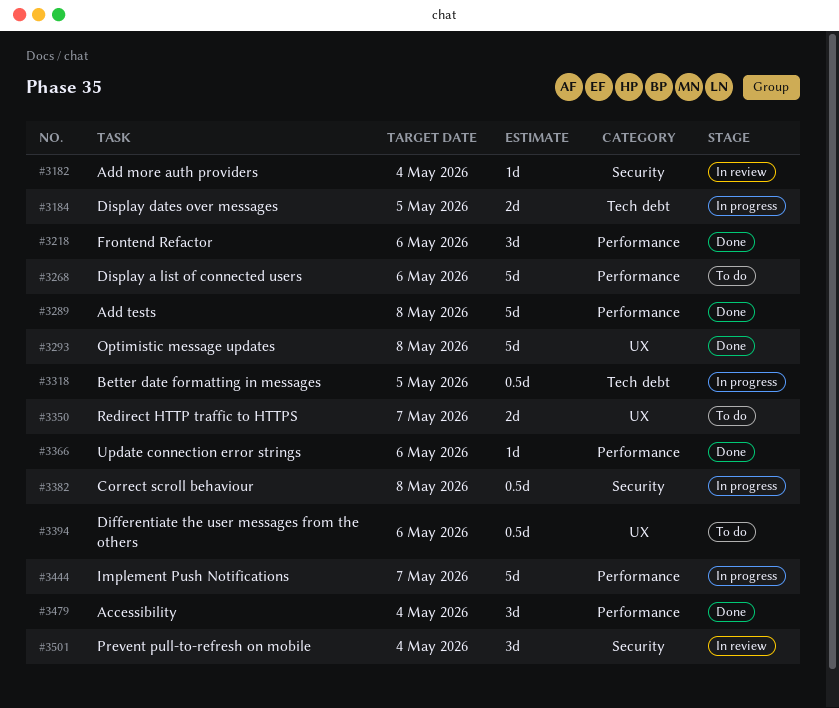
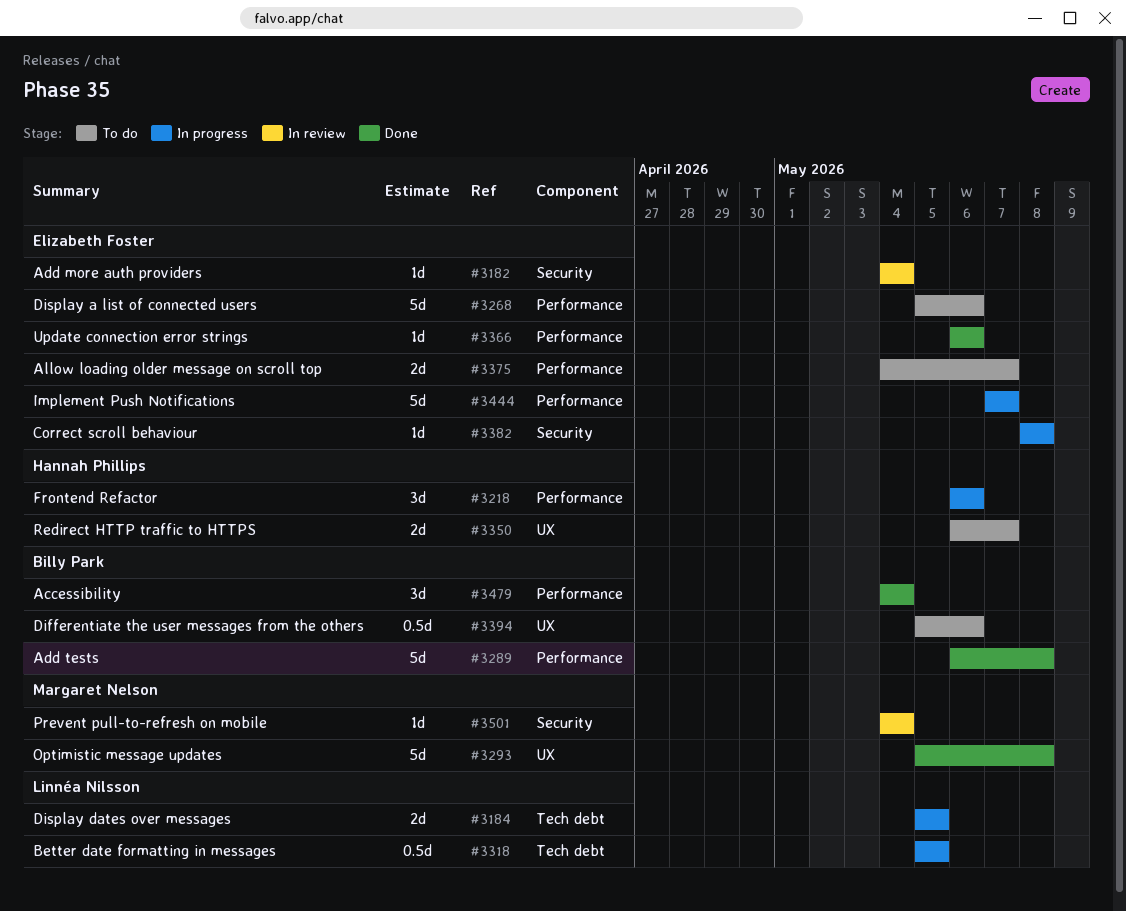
#3218, status: Done -> In progress
#3375: none -> present
#3382, estimate: 0.5d -> 1d
#3501, estimate: 3d -> 1d

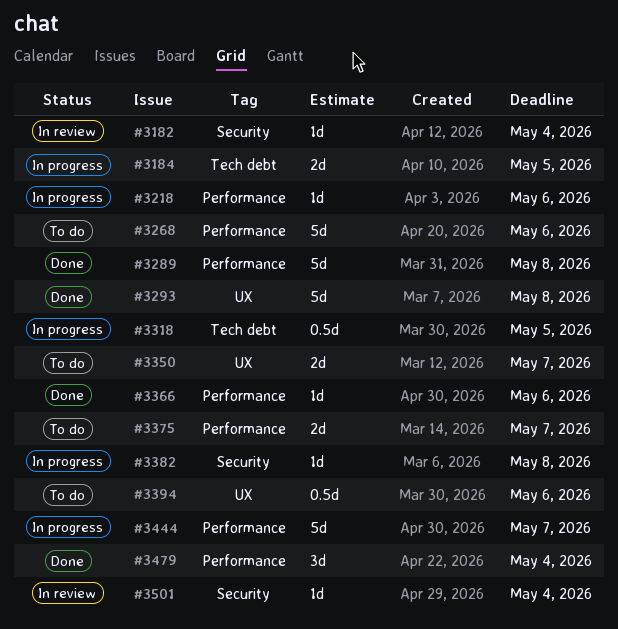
#3218, estimate: 3d -> 1d

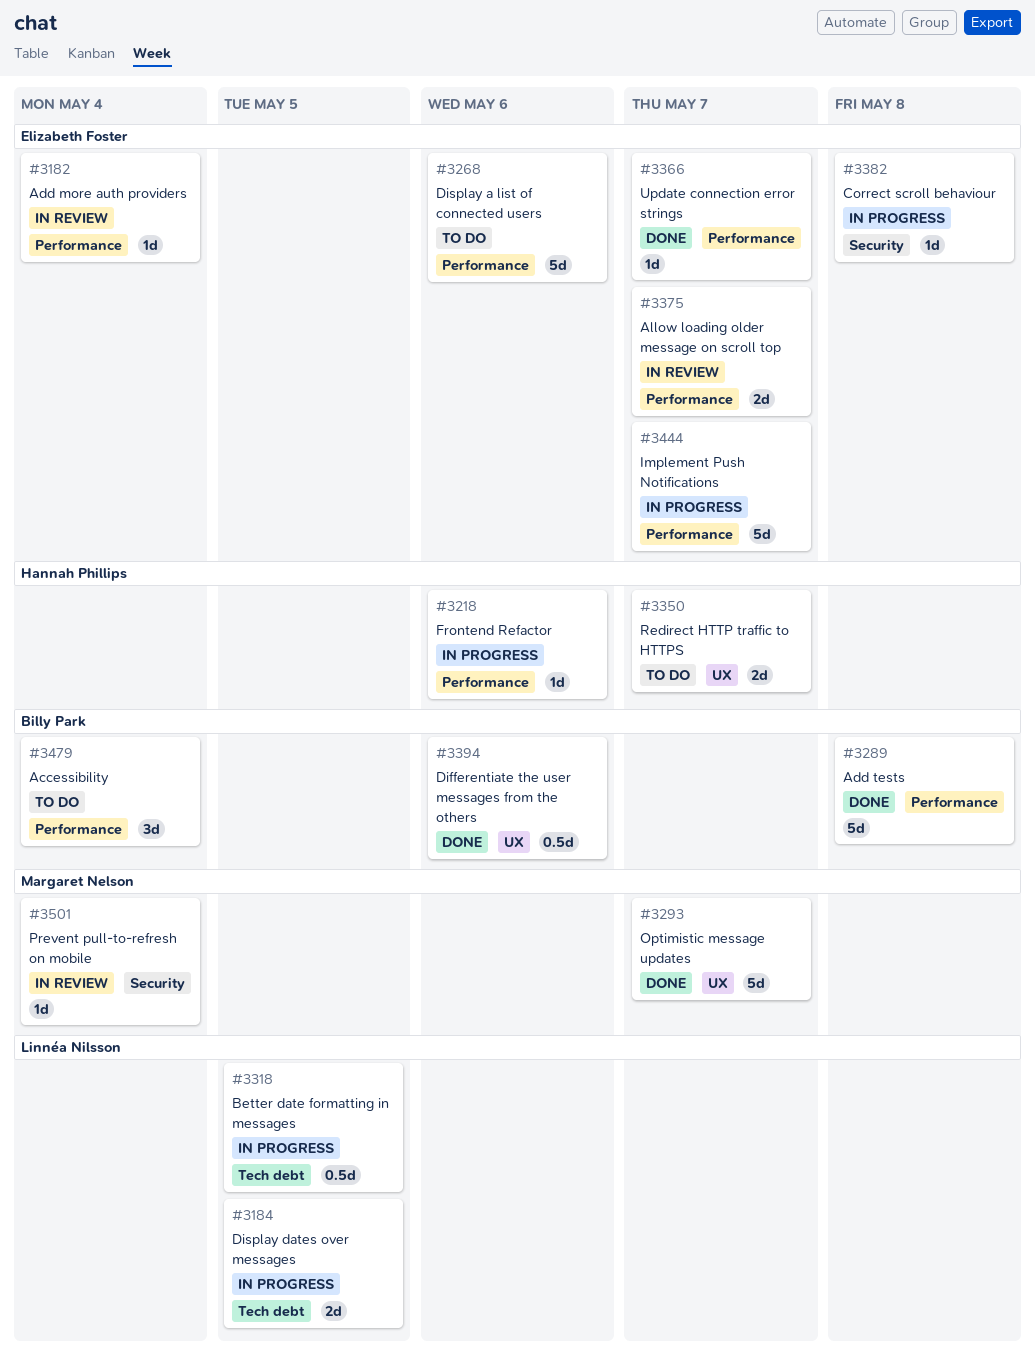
#3182, label: Security -> Performance
#3293, due: May 8 -> May 7
#3366, due: May 6 -> May 7
#3375, status: To do -> In review
#3394, status: To do -> Done
#3479, status: Done -> To do

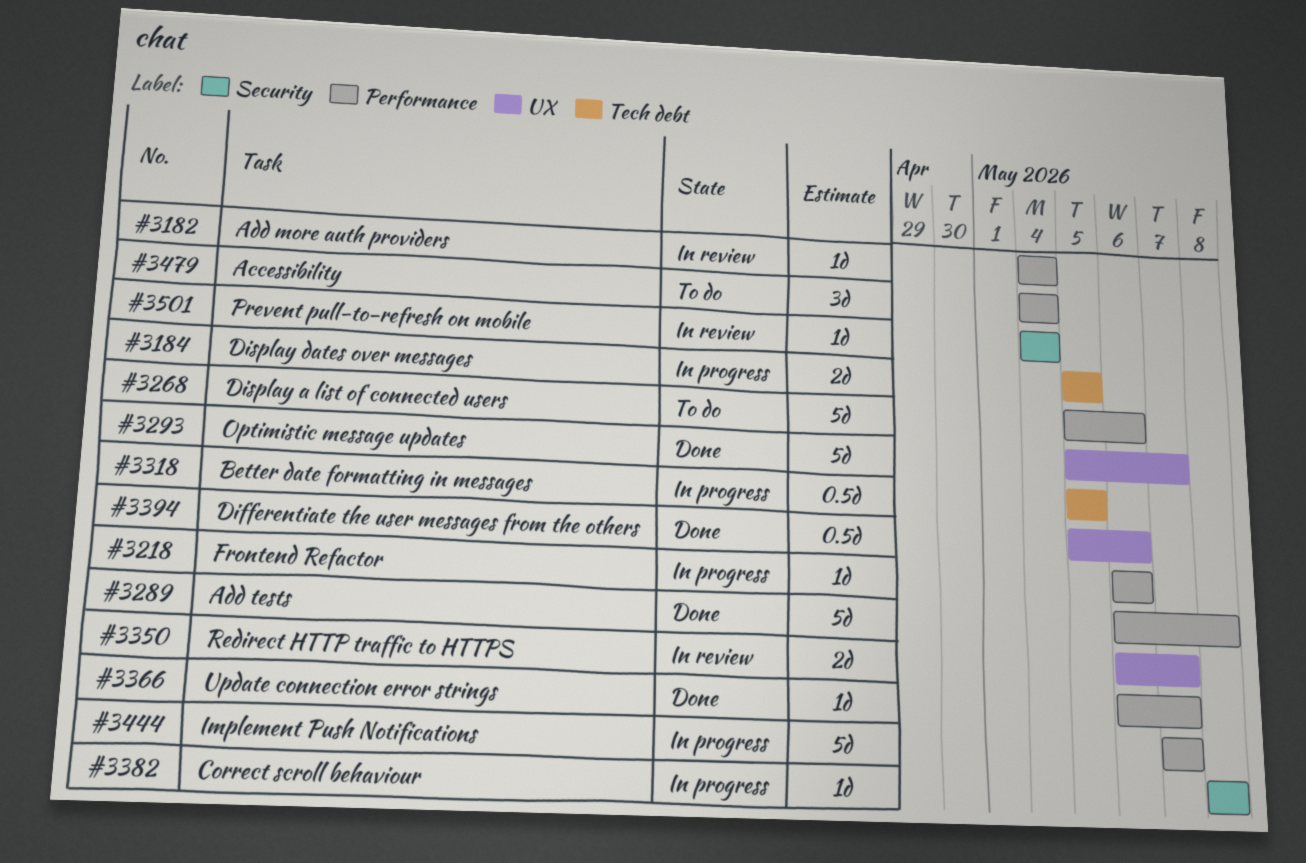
#3350, status: To do -> In review
#3375: present -> none

